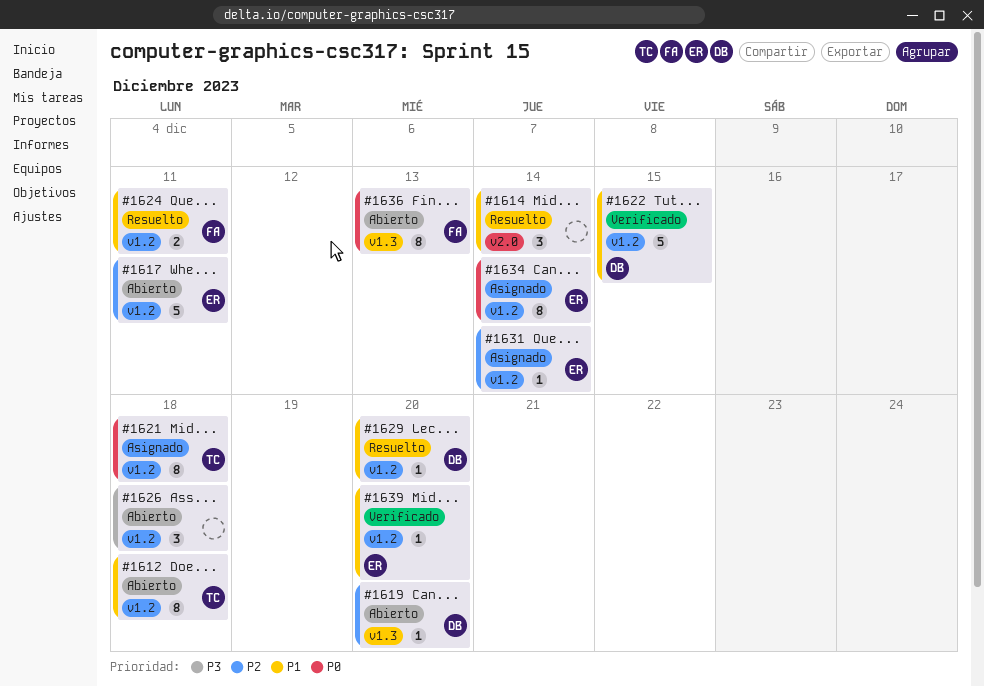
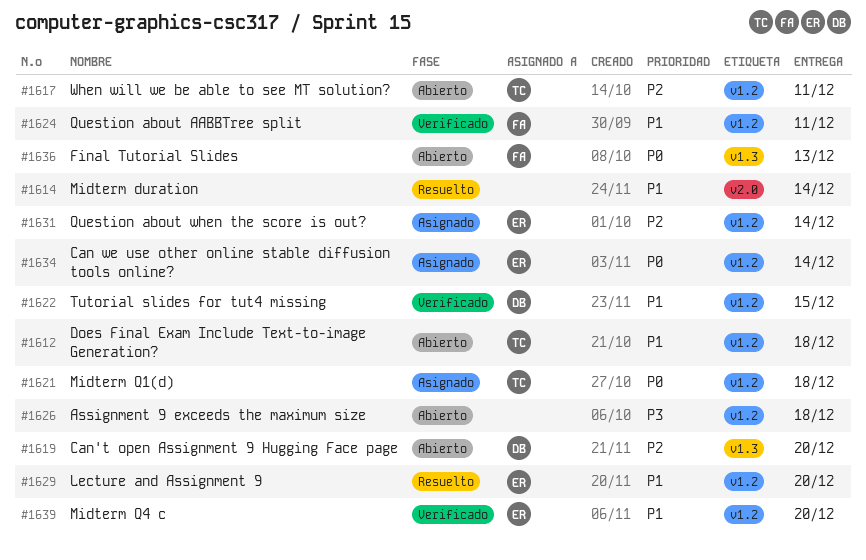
#1617, owner: ER -> TC
#1624, status: Resuelto -> Verificado
#1629, owner: DB -> ER

